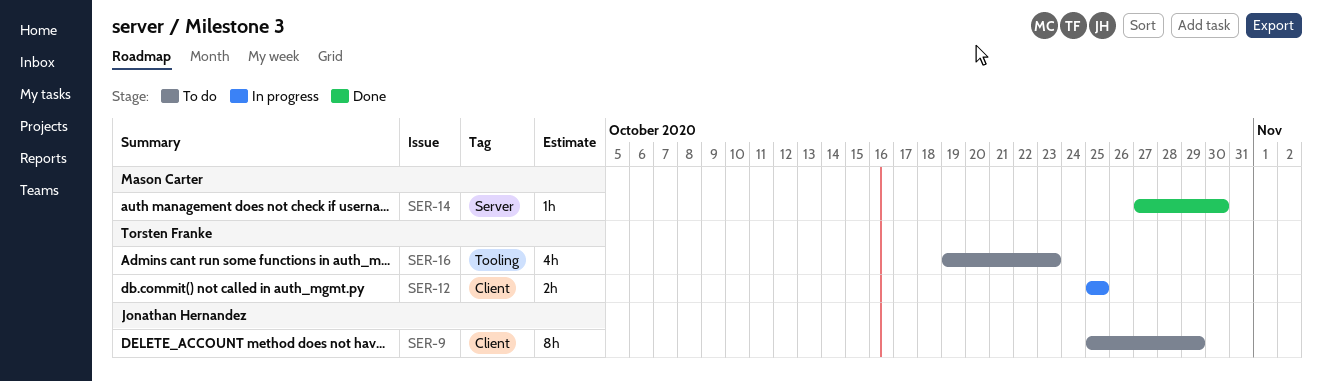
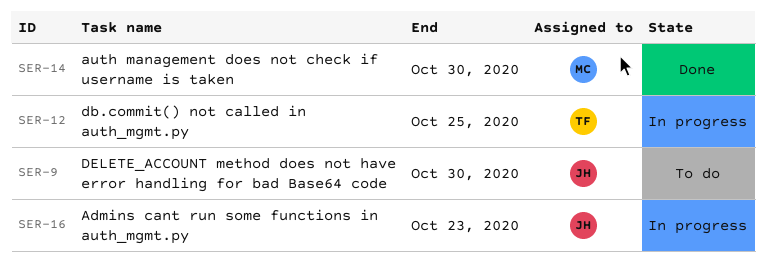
SER-9, due: Oct 29 -> Oct 30
SER-16, status: To do -> In progress
SER-16, owner: Torsten Franke -> Jonathan Hernandez

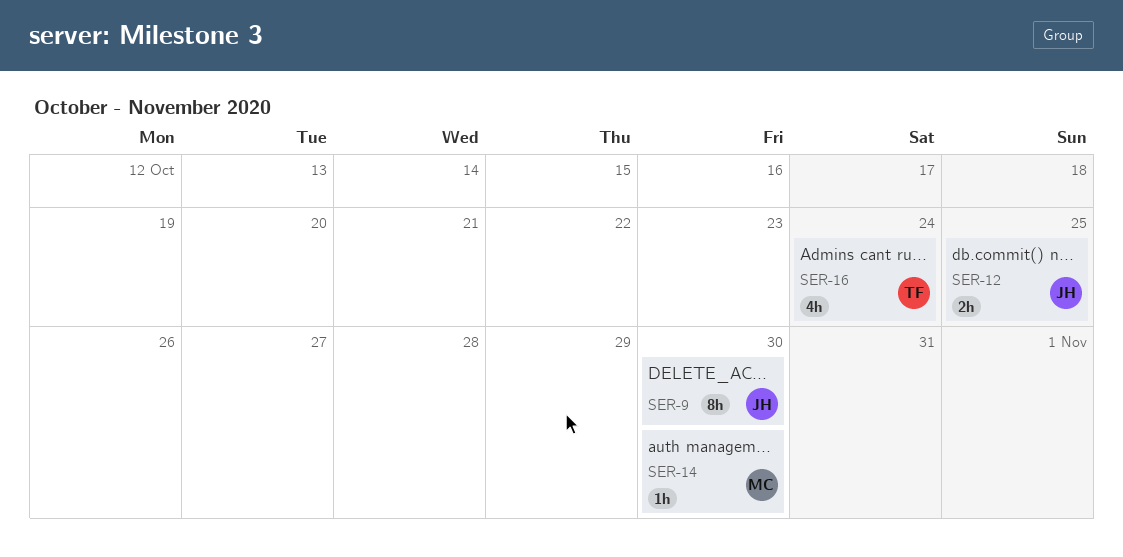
SER-12, owner: TF -> JH
SER-16, owner: JH -> TF
SER-16, due: Oct 23 -> Oct 24

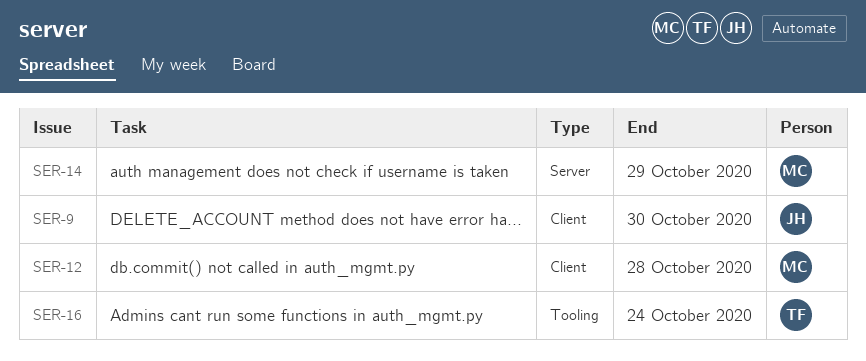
SER-12, owner: JH -> MC
SER-12, due: Oct 25 -> Oct 28
SER-14, due: Oct 30 -> Oct 29

